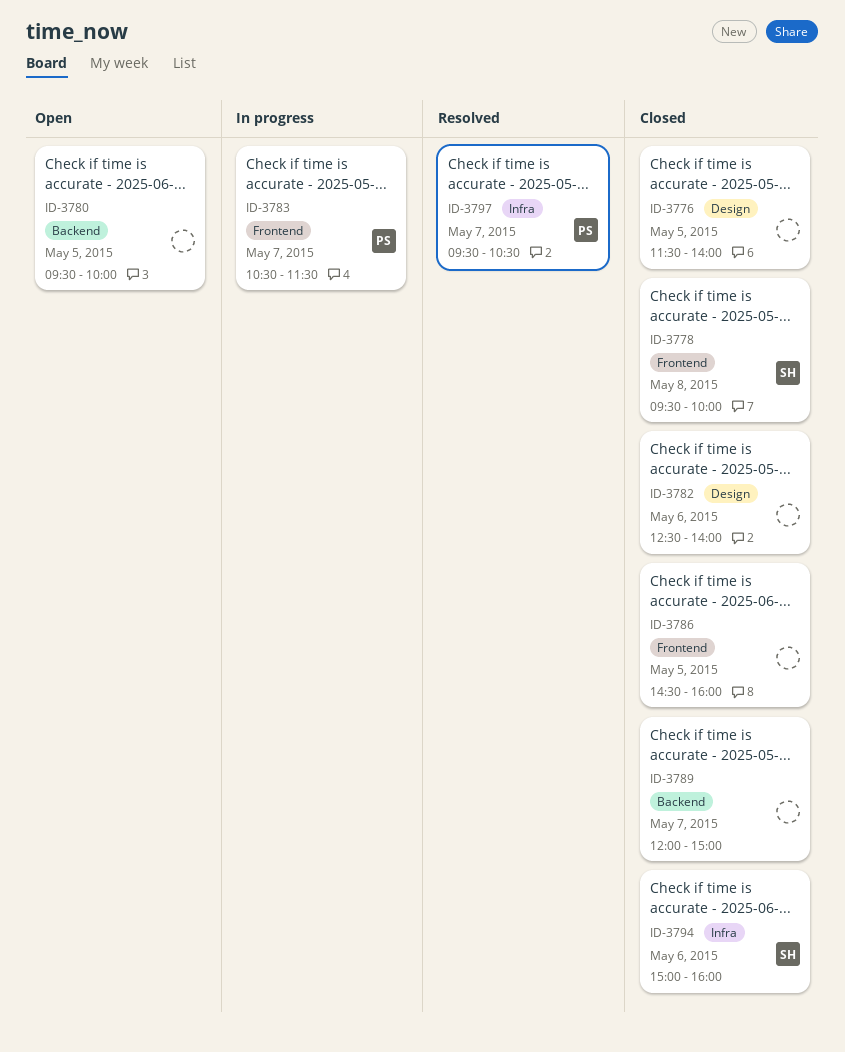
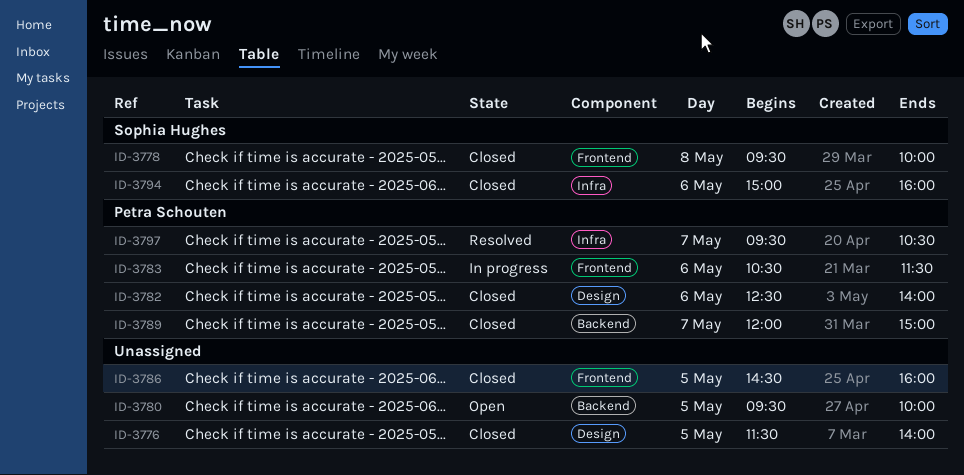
ID-3782, owner: none -> Petra Schouten
ID-3783, day: May 7 -> May 6
ID-3789, owner: none -> Petra Schouten

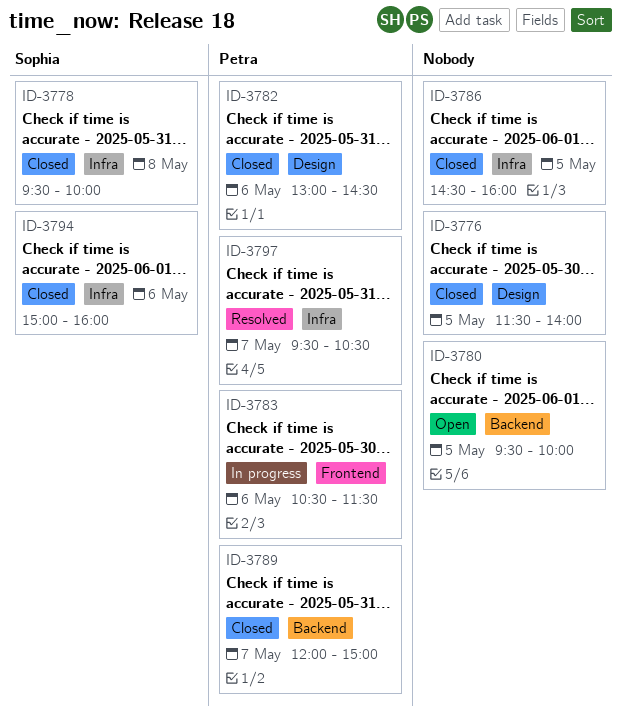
ID-3778, label: Frontend -> Infra
ID-3782, begins: 12:30 -> 13:00
ID-3782, ends: 14:00 -> 14:30
ID-3786, label: Frontend -> Infra

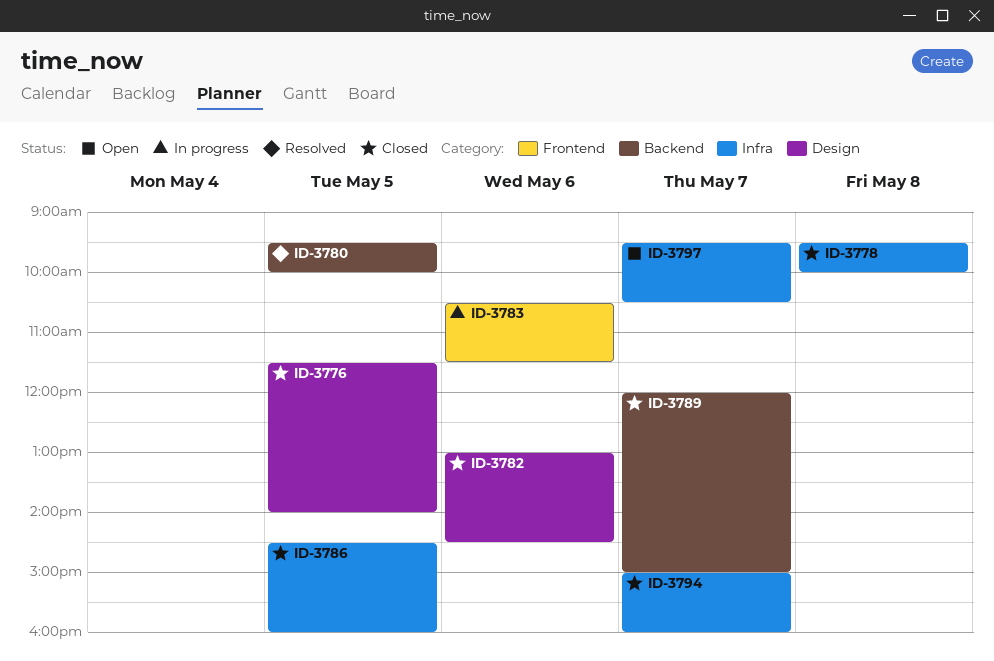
ID-3780, status: Open -> Resolved
ID-3794, day: May 6 -> May 7
ID-3797, status: Resolved -> Open

